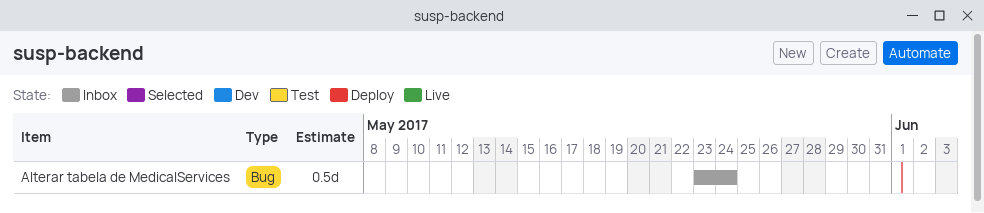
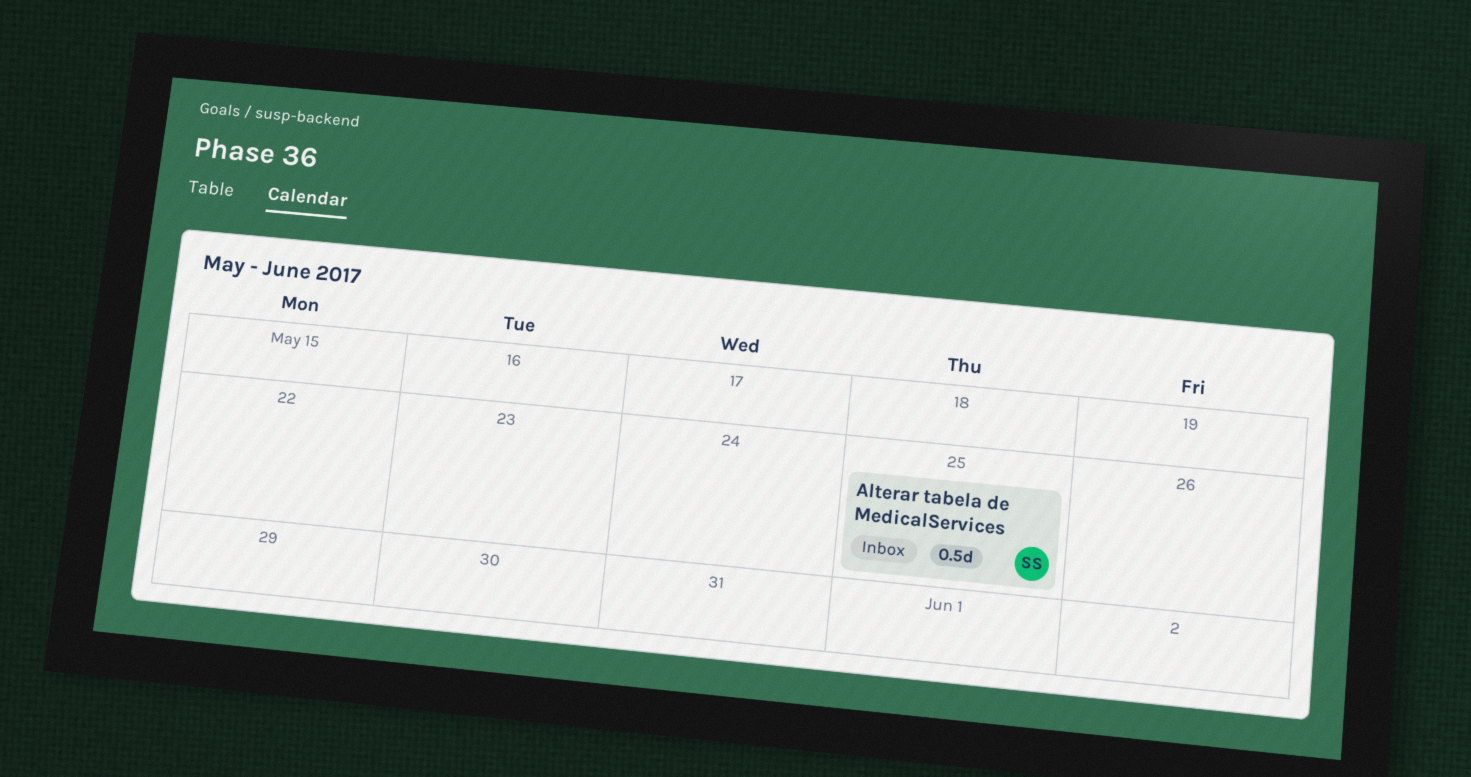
Alterar tabela de MedicalServices, due: May 24 -> May 25

